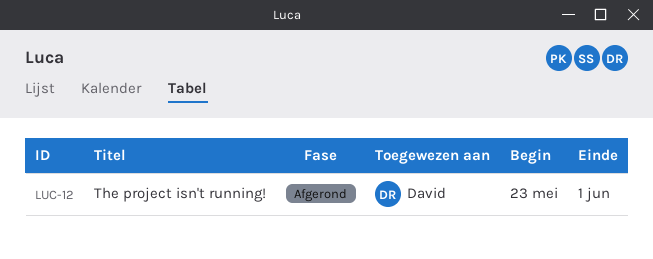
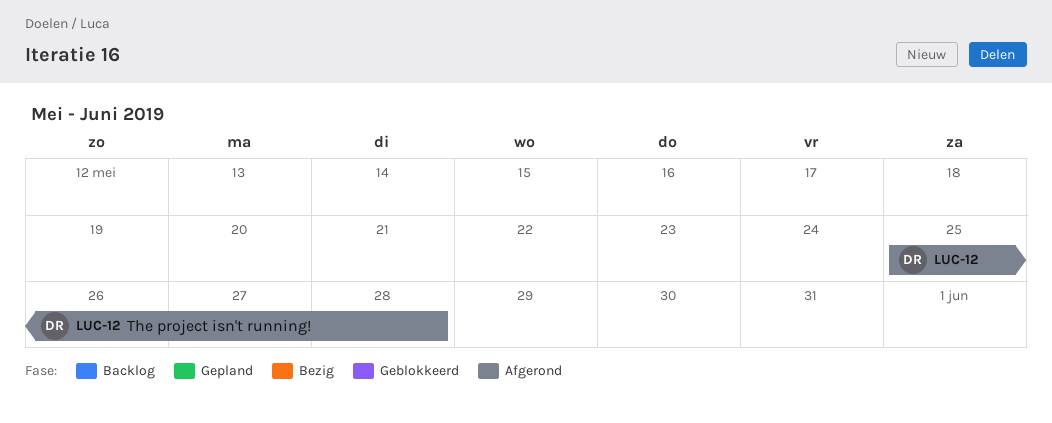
LUC-12, start: May 23 -> May 25
LUC-12, due: Jun 1 -> May 28

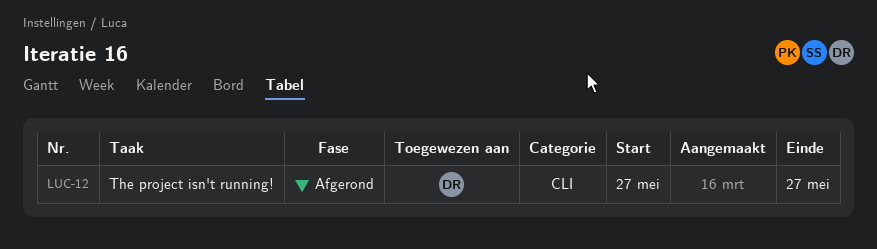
LUC-12, start: May 25 -> May 27
LUC-12, due: May 28 -> May 27

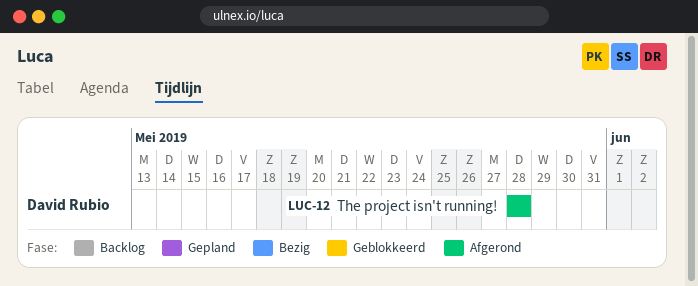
LUC-12, start: May 27 -> May 28
LUC-12, due: May 27 -> May 28

